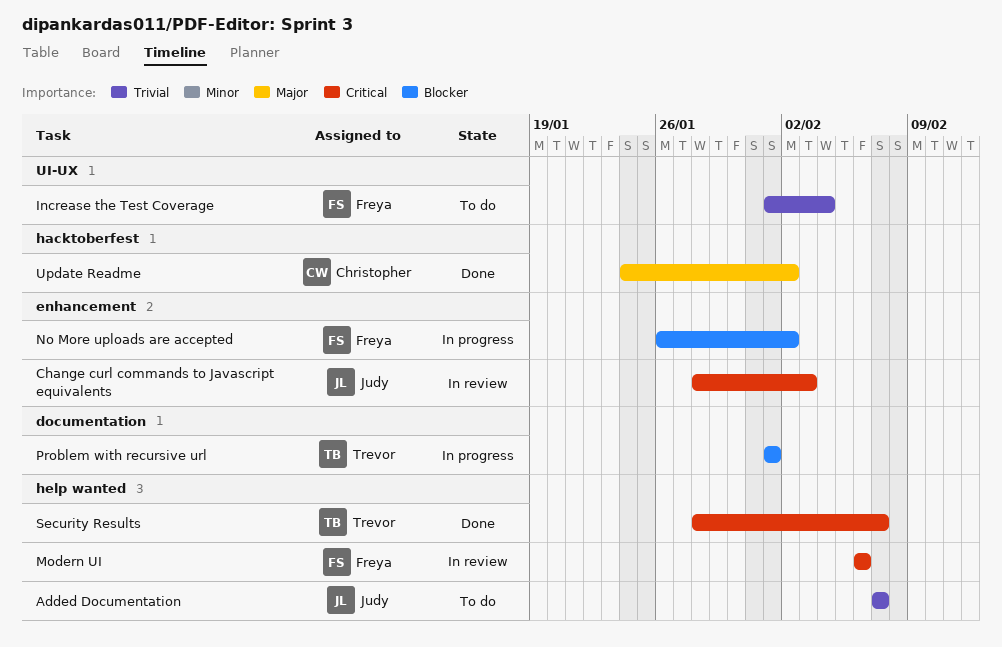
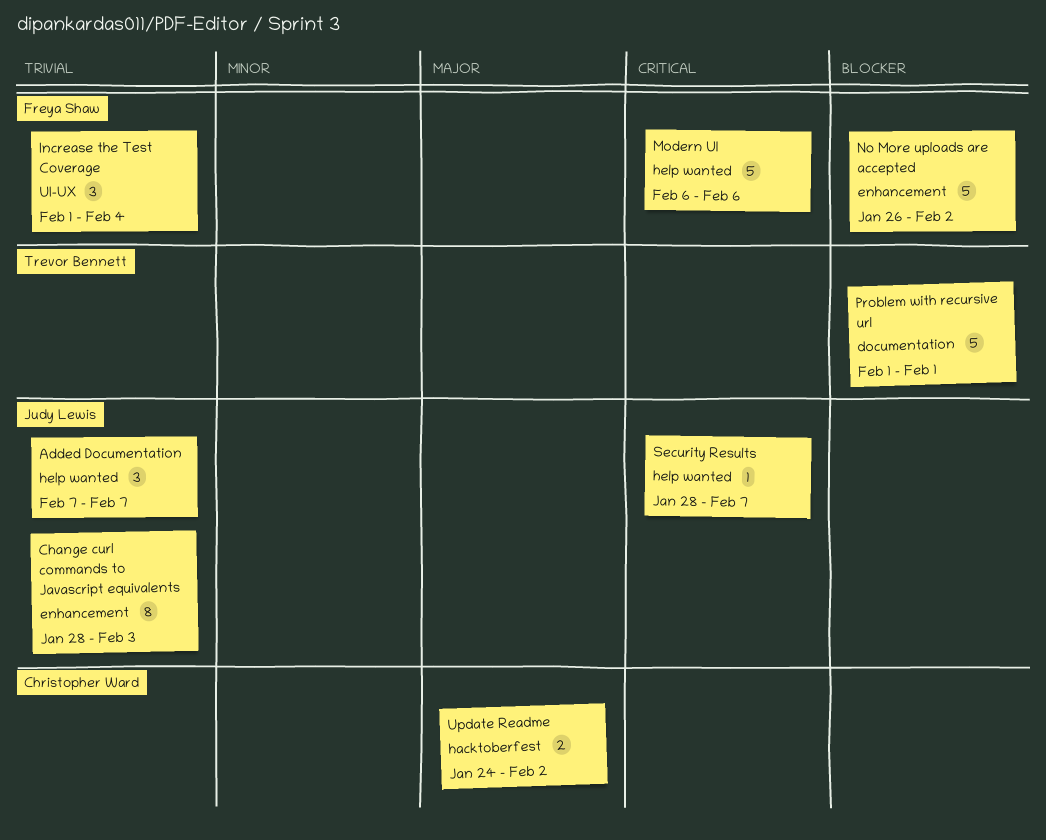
Change curl commands to Javascript equivalents, priority: Critical -> Trivial
Security Results, owner: Trevor Bennett -> Judy Lewis

